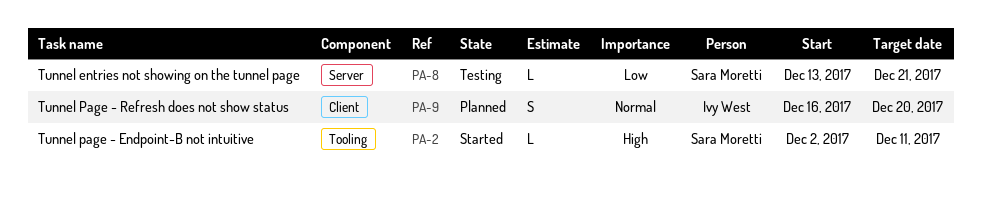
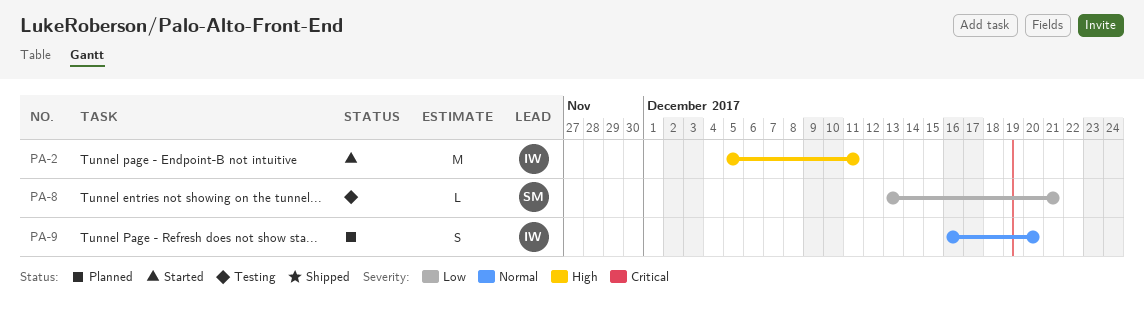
PA-2, owner: Sara Moretti -> Ivy West
PA-2, estimate: L -> M
PA-2, start: Dec 2 -> Dec 5

